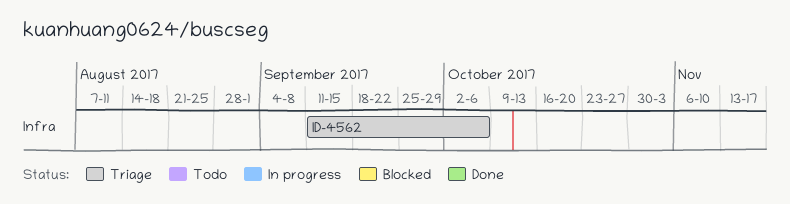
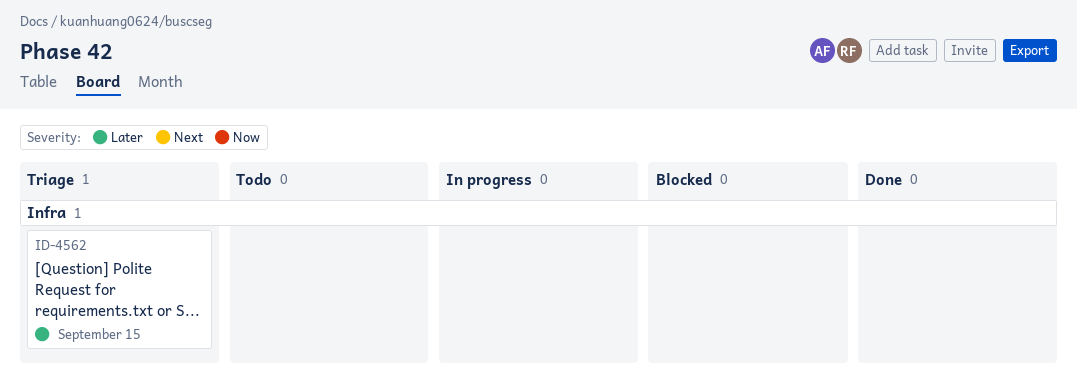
ID-4562, due: Oct 6 -> Sep 15

